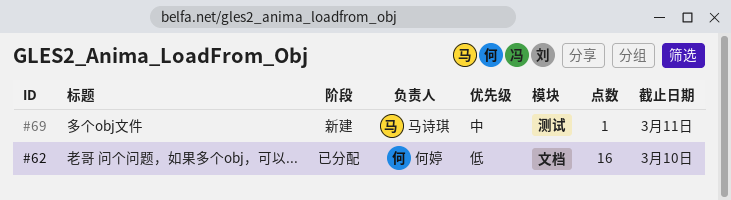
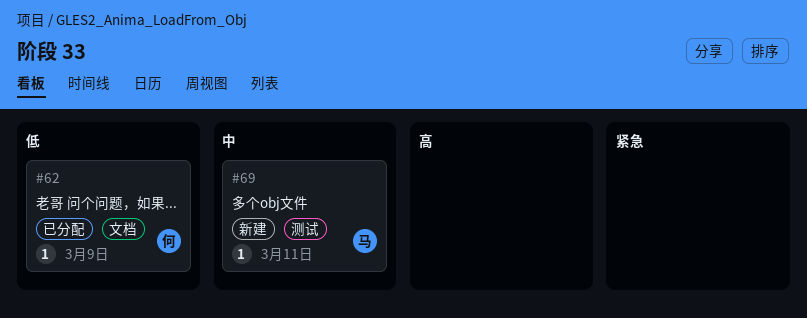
#62, estimate: 16 -> 1
#62, due: Mar 10 -> Mar 9

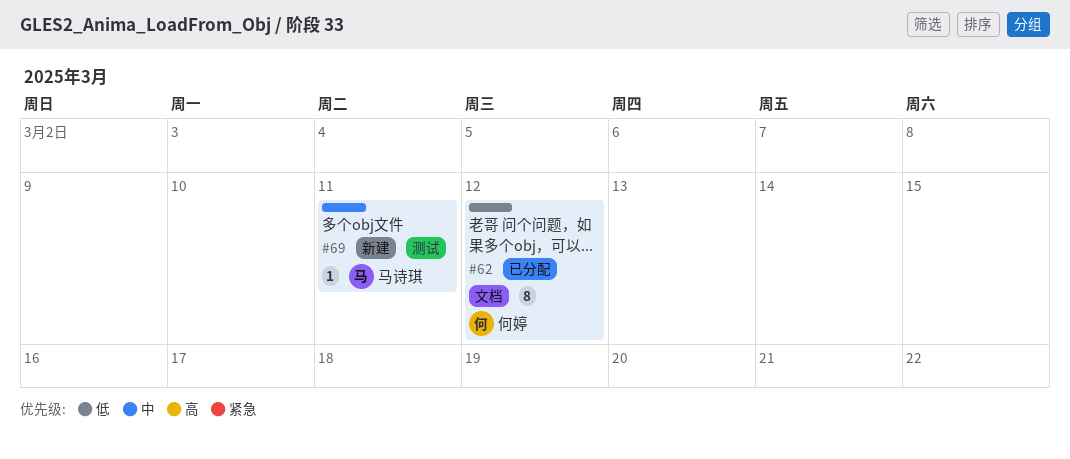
#62, estimate: 1 -> 8
#62, due: Mar 9 -> Mar 12

